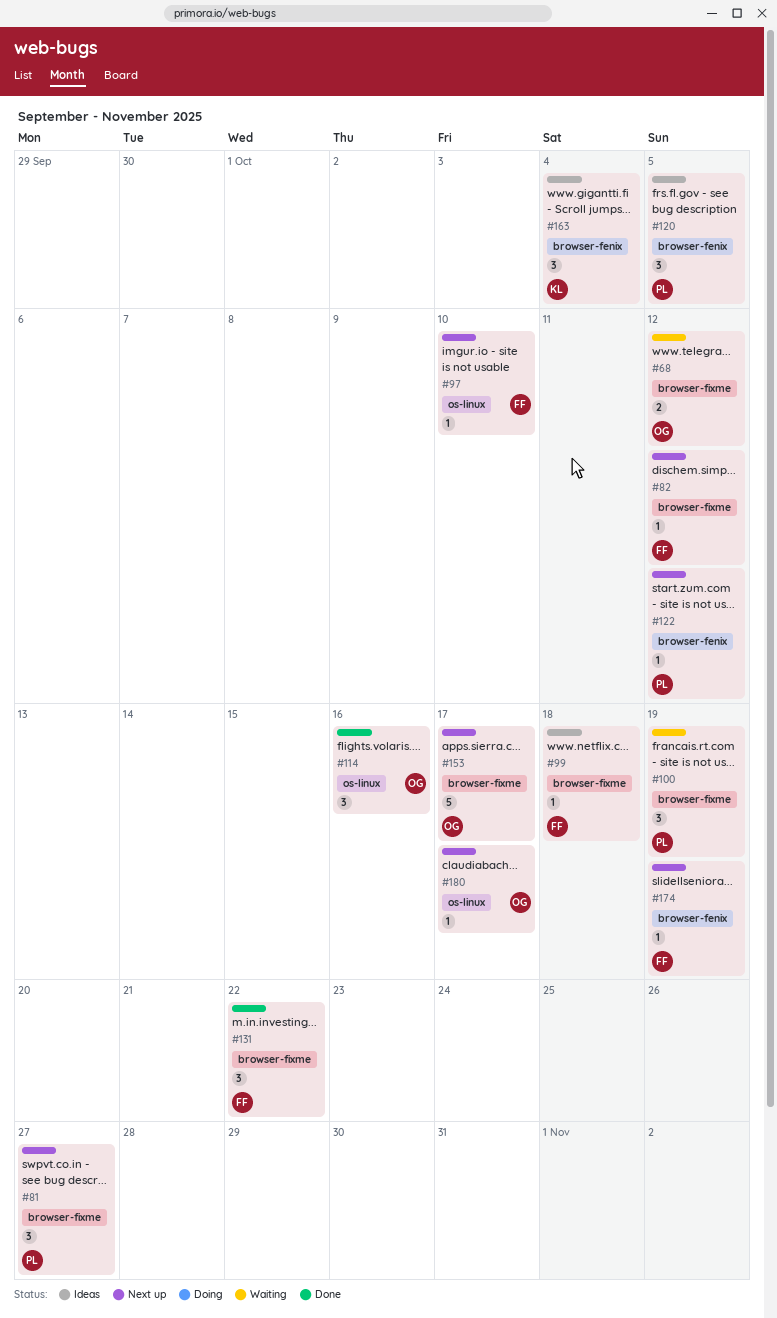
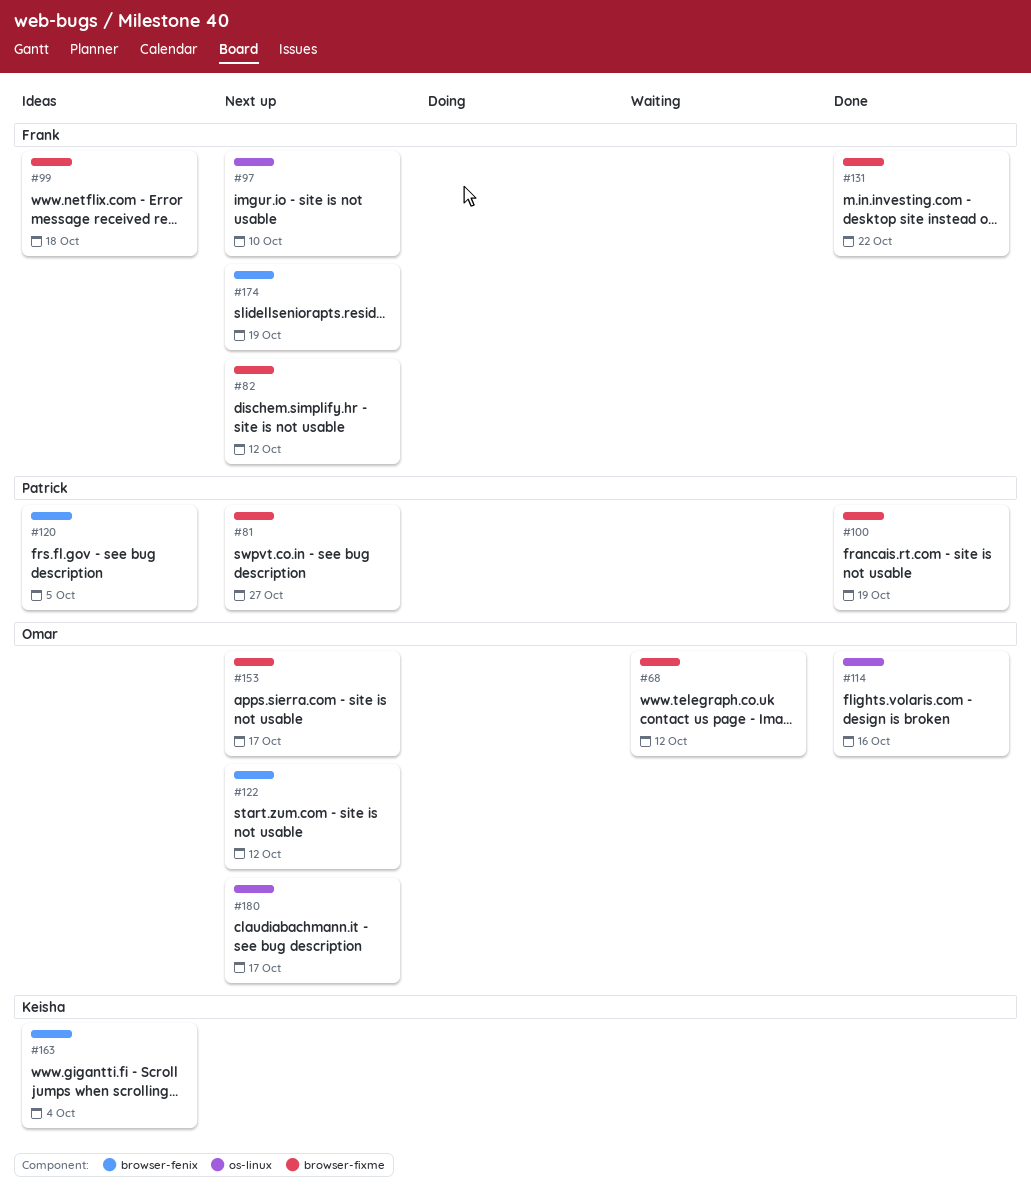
#100, status: Waiting -> Done
#122, owner: Patrick -> Omar

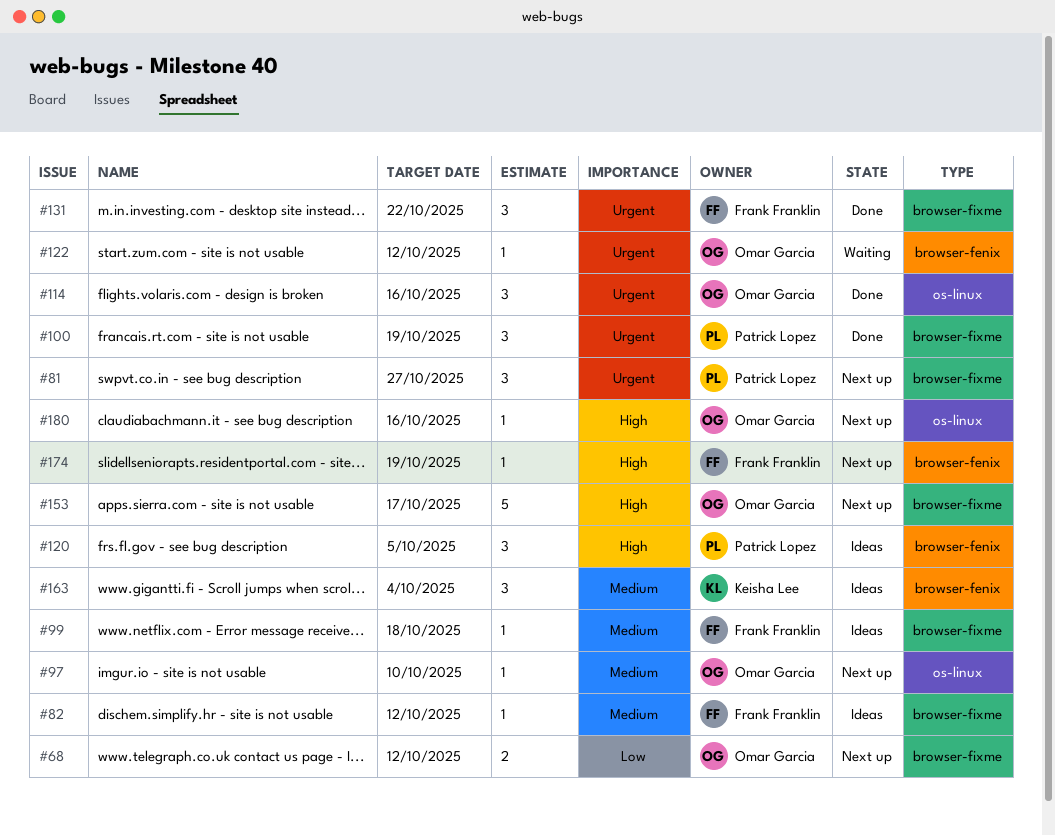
#68, status: Waiting -> Next up
#82, status: Next up -> Ideas
#97, owner: Frank Franklin -> Omar Garcia
#122, status: Next up -> Waiting
#180, due: Oct 17 -> Oct 16

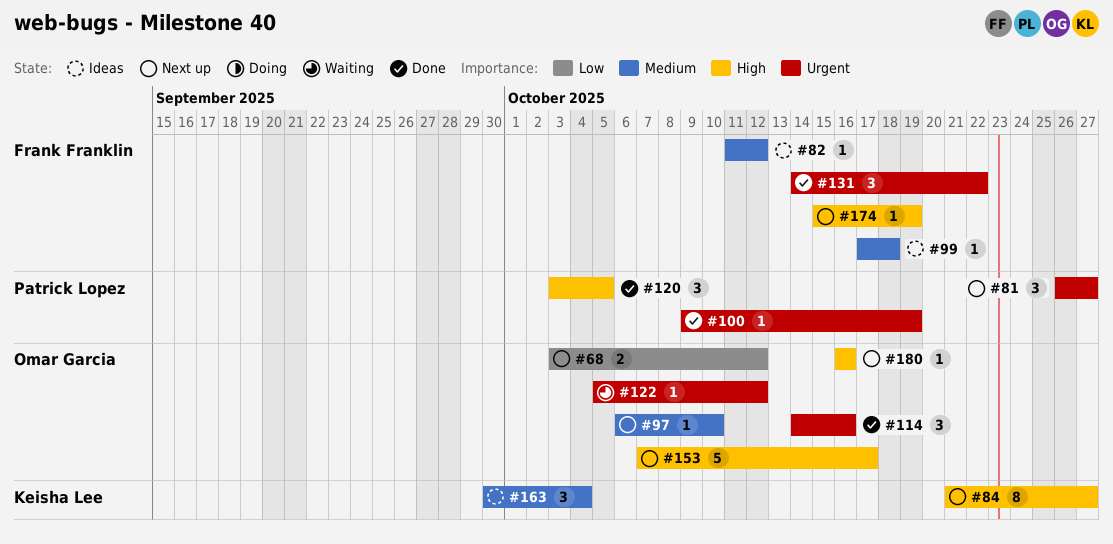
#84: none -> present
#100, estimate: 3 -> 1
#120, status: Ideas -> Done

